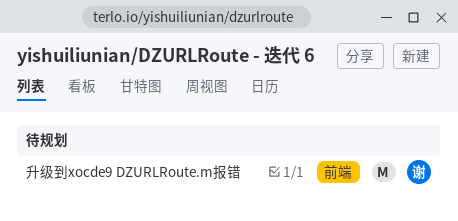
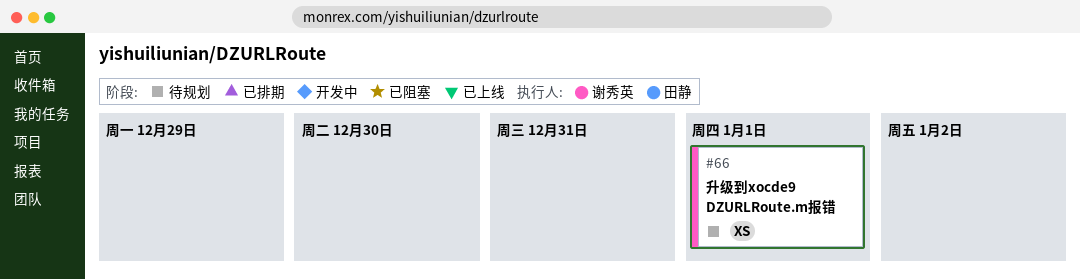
升级到xocde9 DZURLRoute.m报错, estimate: M -> XS

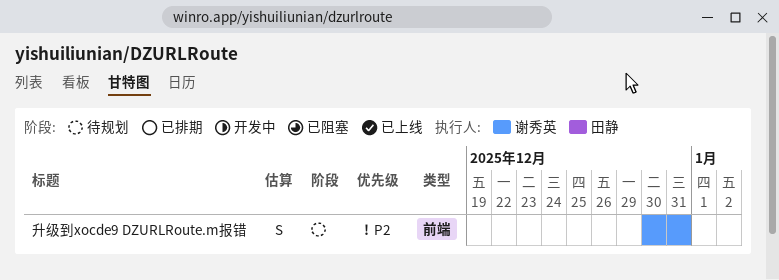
升级到xocde9 DZURLRoute.m报错, estimate: XS -> S
升级到xocde9 DZURLRoute.m报错, due: Jan 1 -> Dec 31

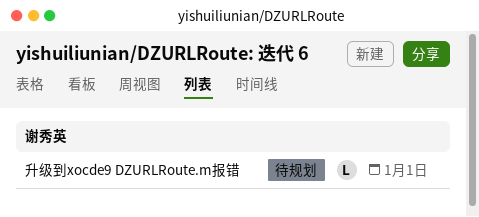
升级到xocde9 DZURLRoute.m报错, estimate: S -> L
升级到xocde9 DZURLRoute.m报错, due: Dec 31 -> Jan 1

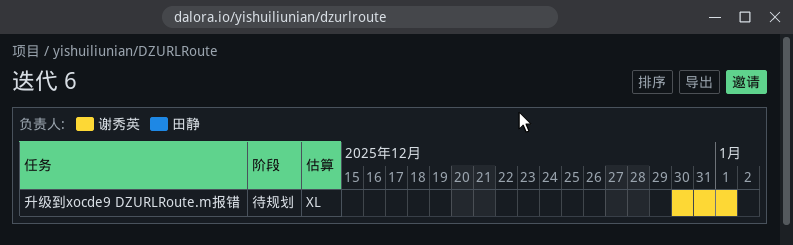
升级到xocde9 DZURLRoute.m报错, estimate: L -> XL

